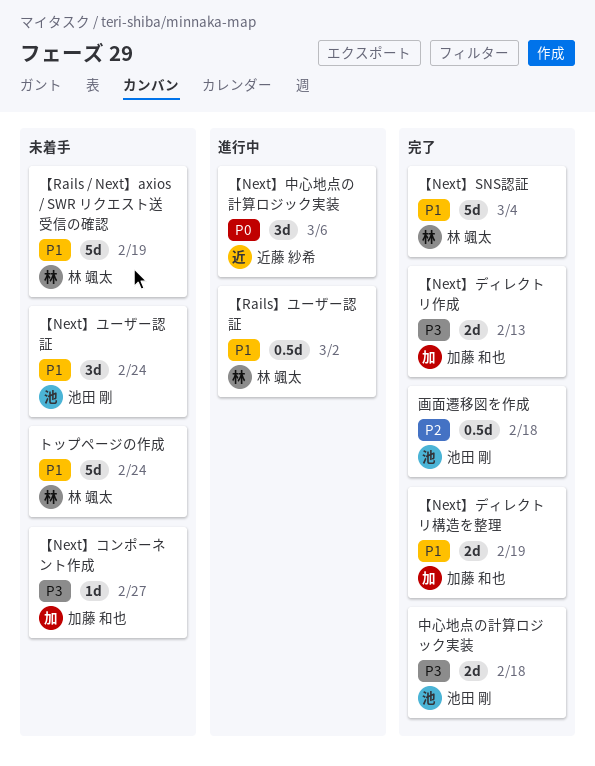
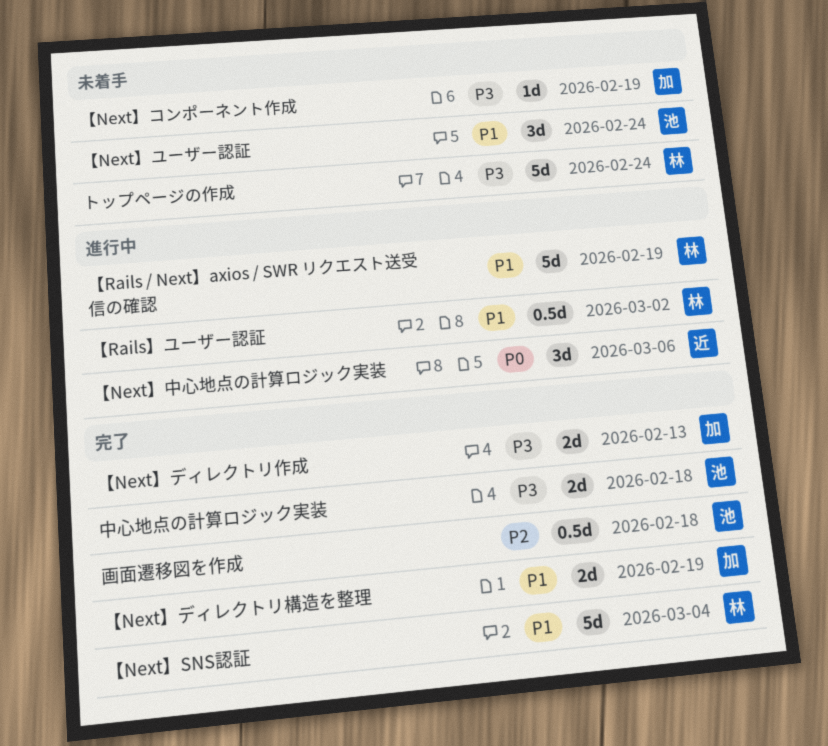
【Next】コンポーネント作成, due: Feb 27 -> Feb 19
【Rails / Next】axios / SWR リクエスト送受信の確認, status: 未着手 -> 進行中
トップページの作成, priority: P1 -> P3

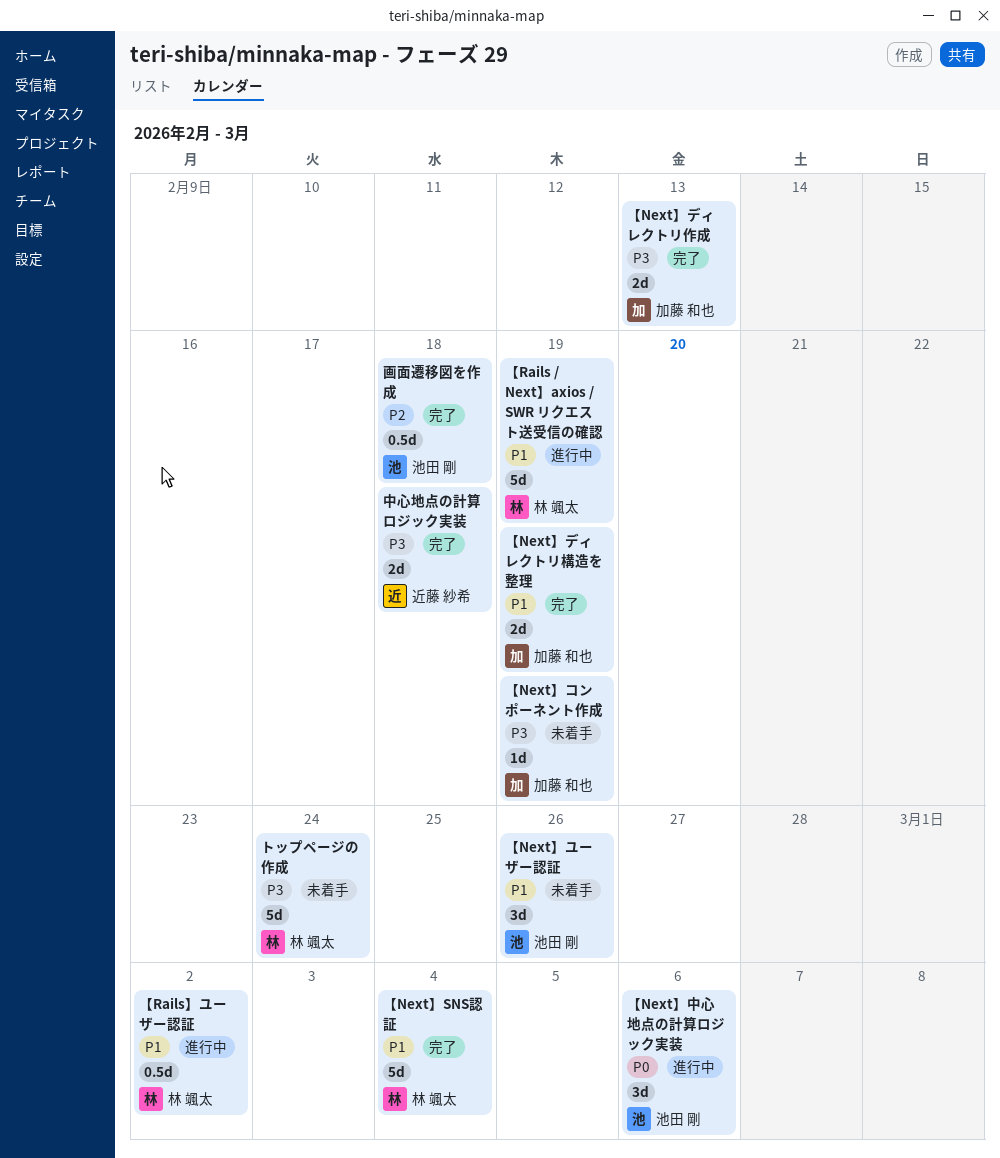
【Next】ユーザー認証, due: Feb 24 -> Feb 26
【Next】中心地点の計算ロジック実装, owner: 近藤 紗希 -> 池田 剛
中心地点の計算ロジック実装, owner: 池田 剛 -> 近藤 紗希

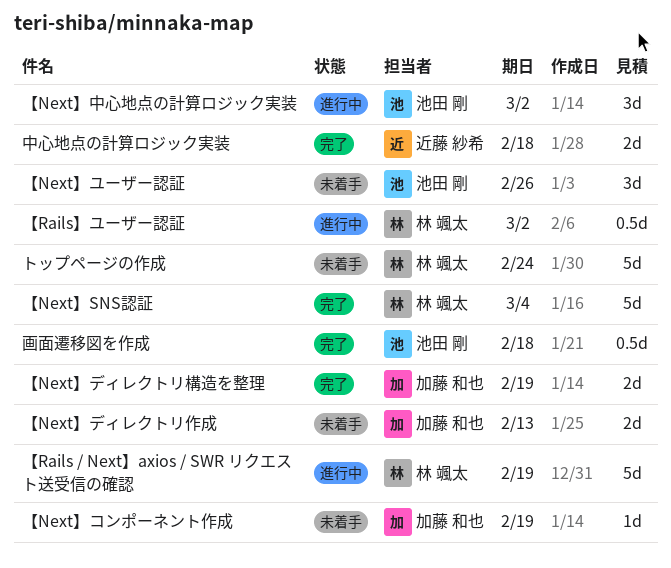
【Next】ディレクトリ作成, status: 完了 -> 未着手
【Next】中心地点の計算ロジック実装, due: Mar 6 -> Mar 2

